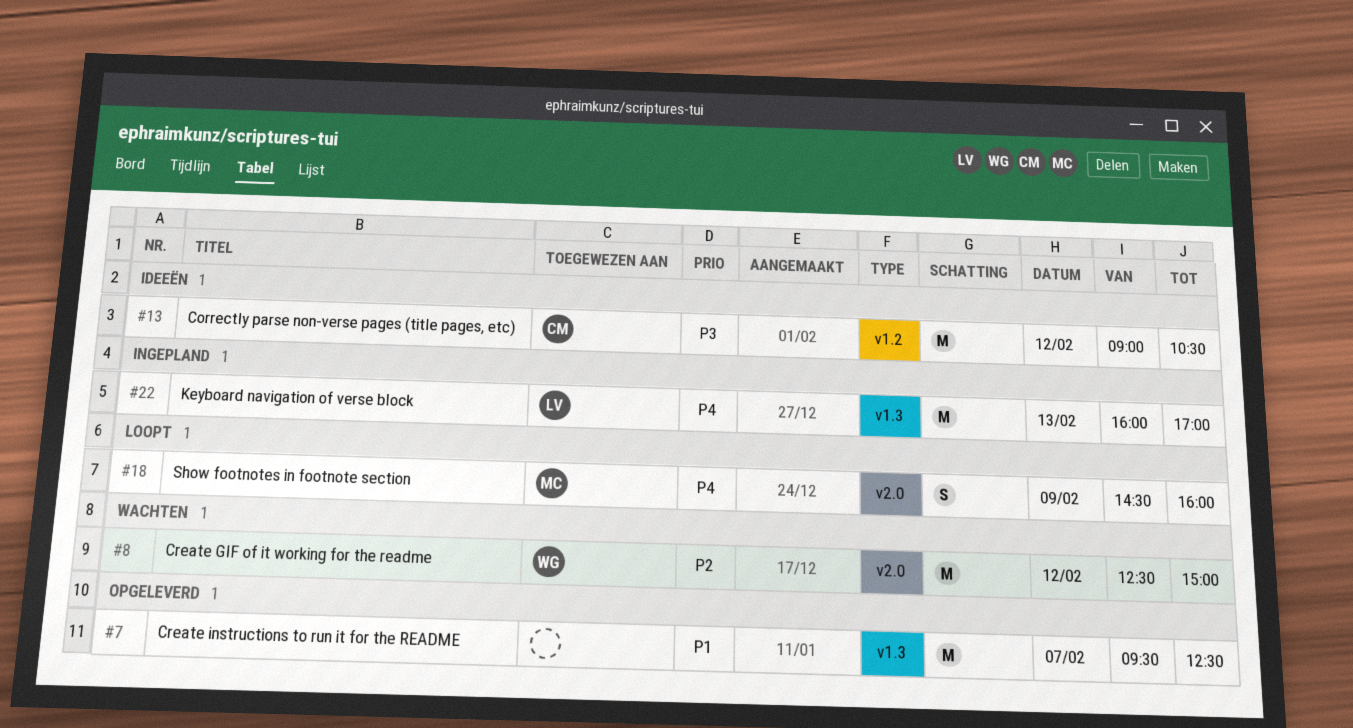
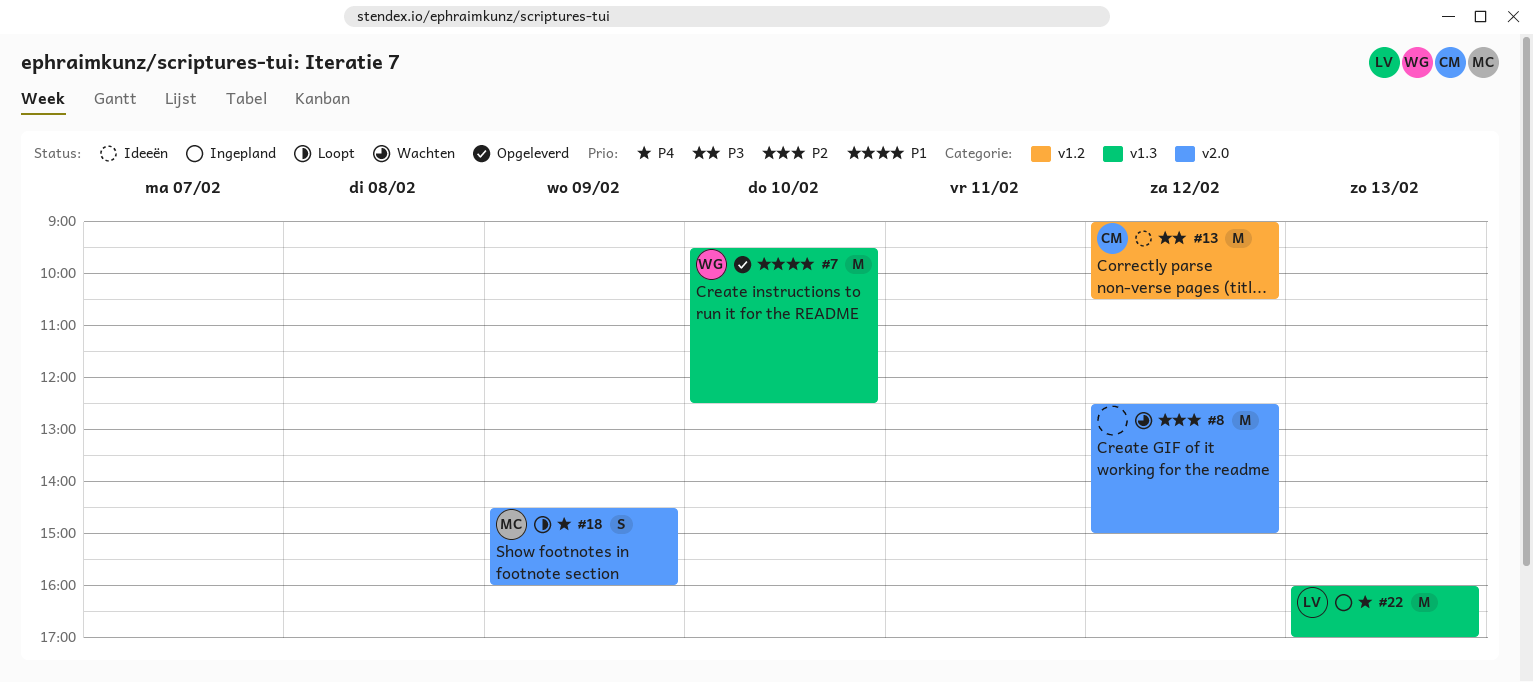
#7, owner: none -> WG
#7, day: Feb 7 -> Feb 10
#8, owner: WG -> none

